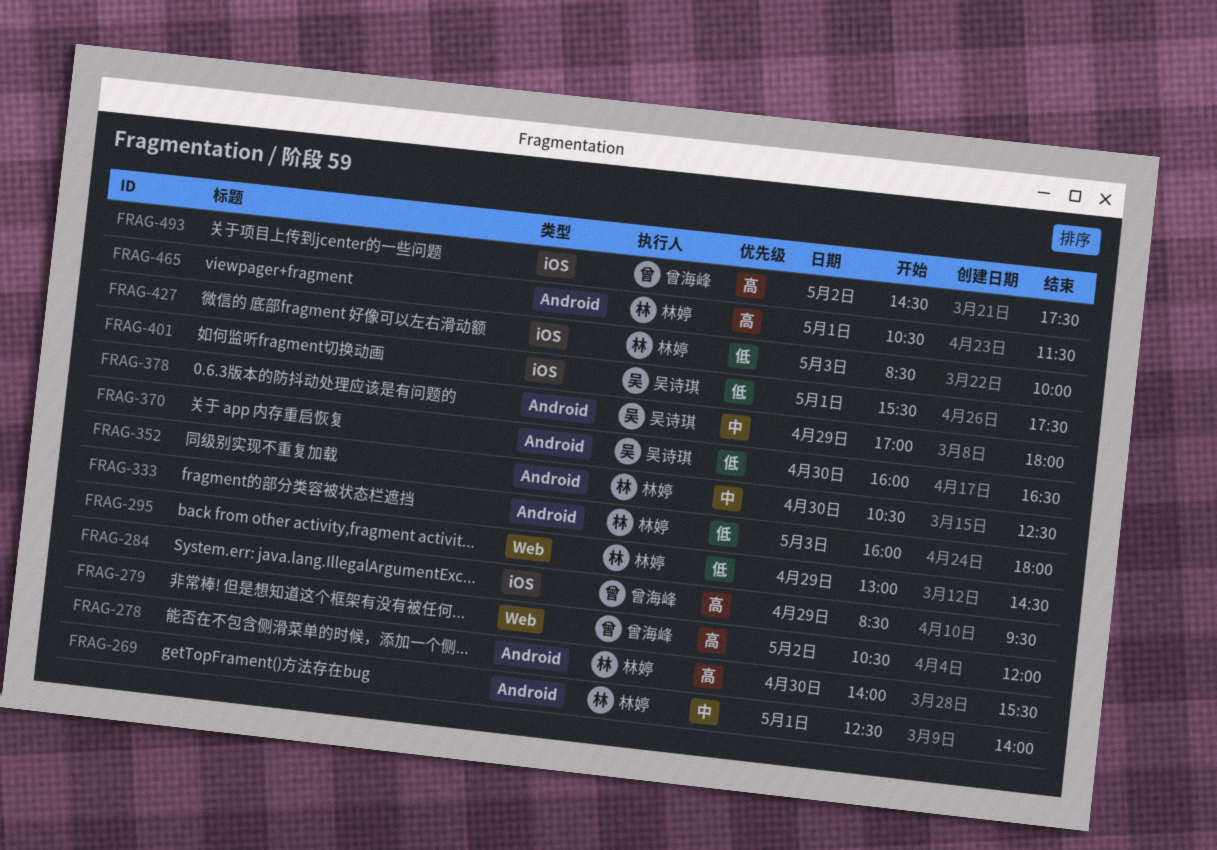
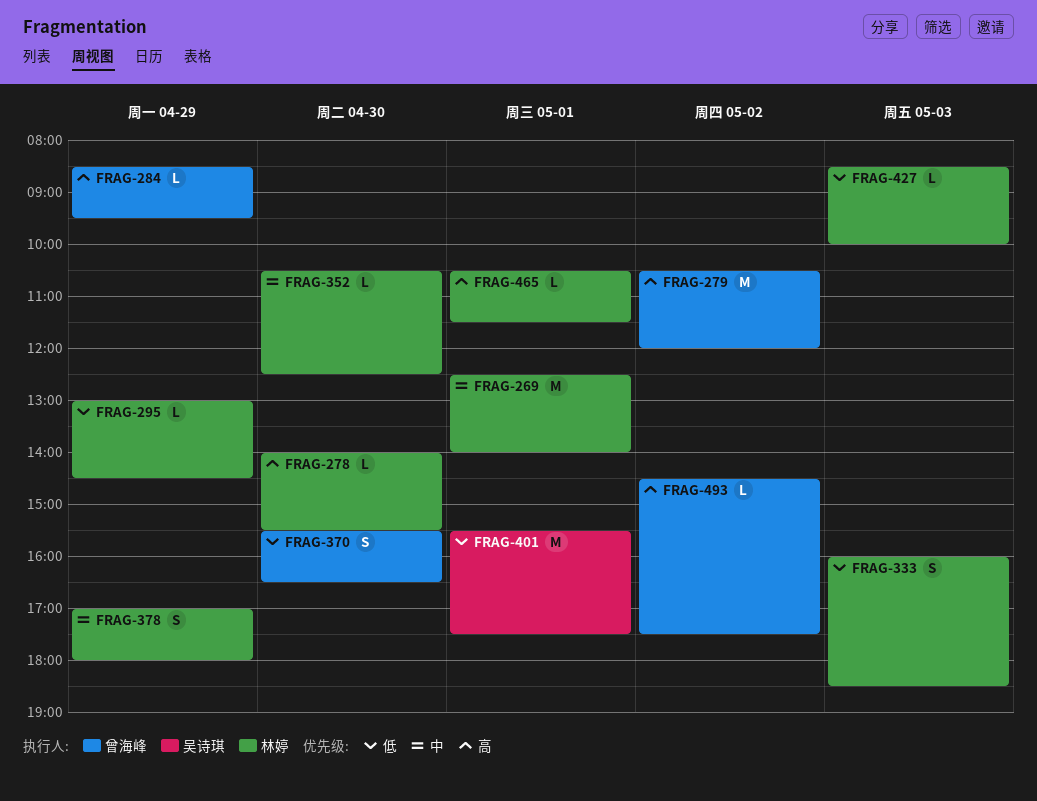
FRAG-333, ends: 18:00 -> 18:30
FRAG-370, owner: 吴诗琪 -> 曾海峰
FRAG-370, begins: 16:00 -> 15:30
FRAG-378, owner: 吴诗琪 -> 林婷

